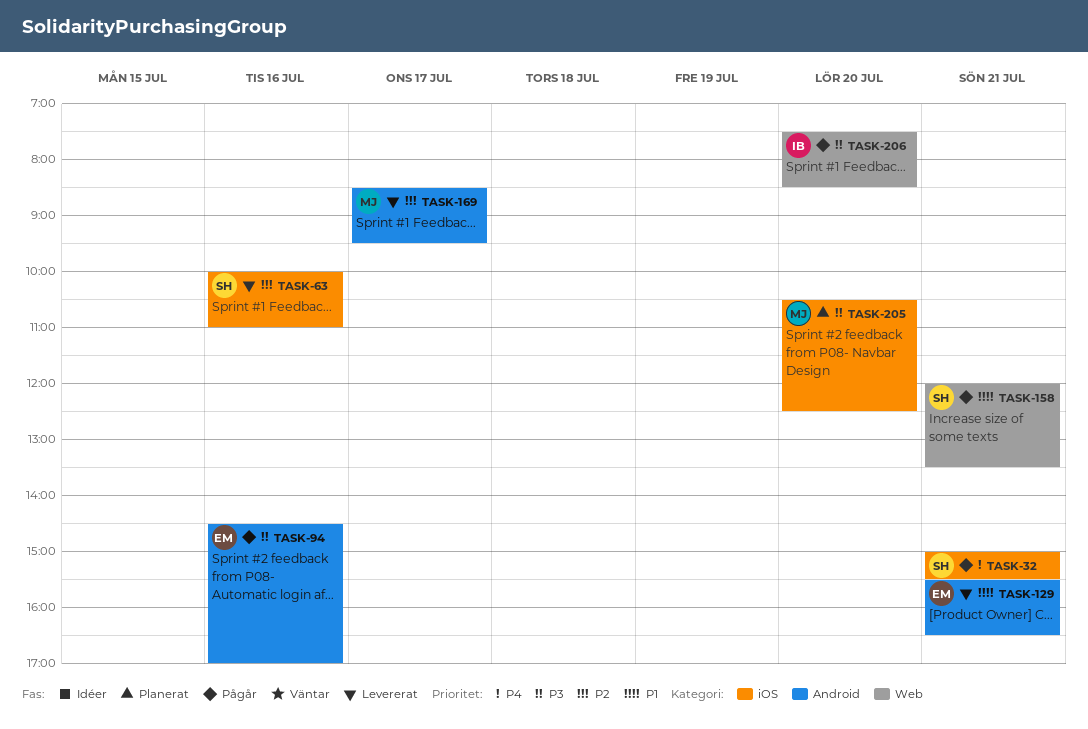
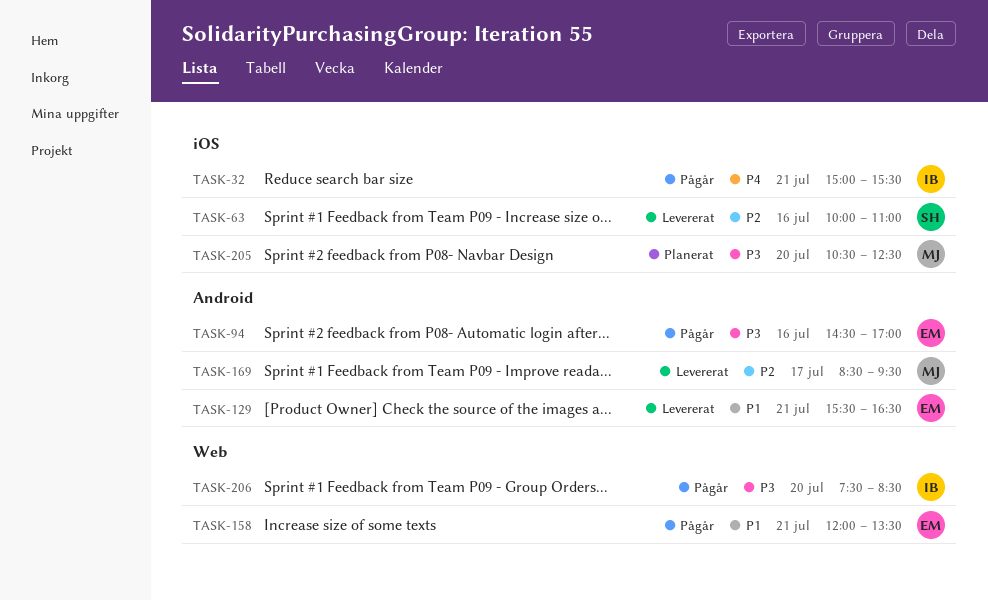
TASK-32, owner: SH -> IB
TASK-158, owner: SH -> EM

